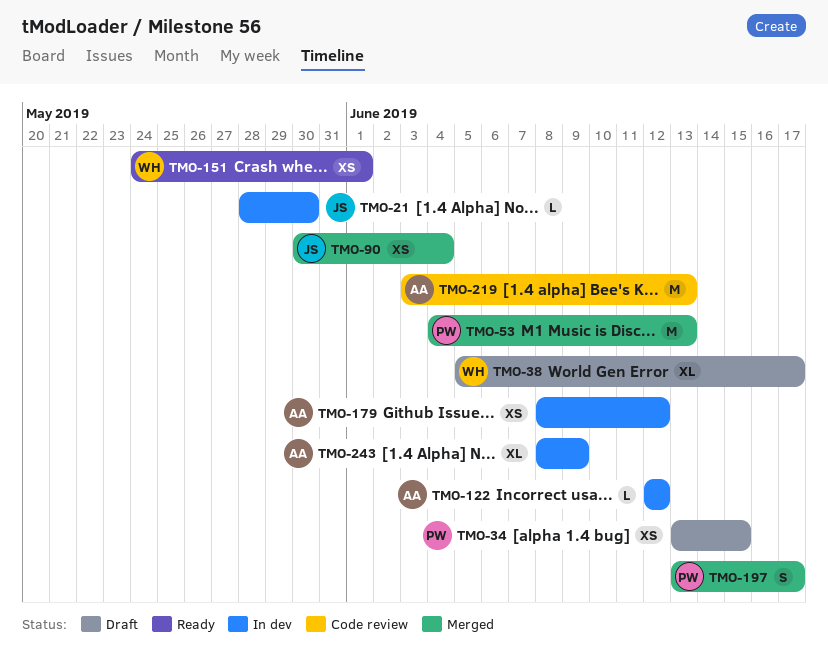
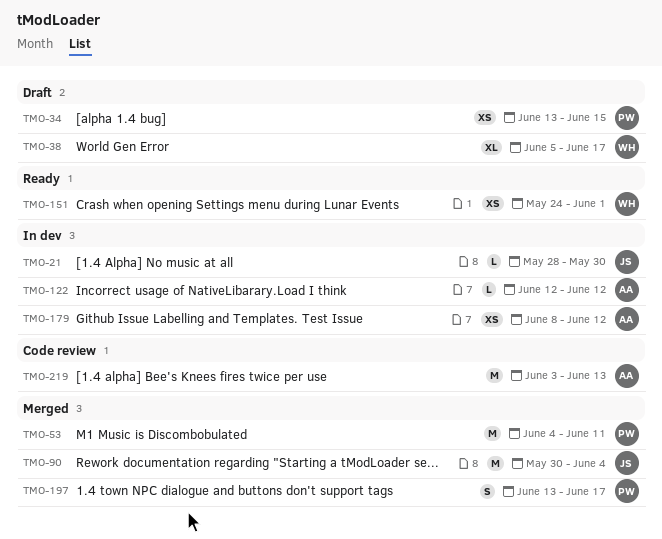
TMO-53, due: Jun 13 -> Jun 11
TMO-90, estimate: XS -> M
TMO-243: present -> none

